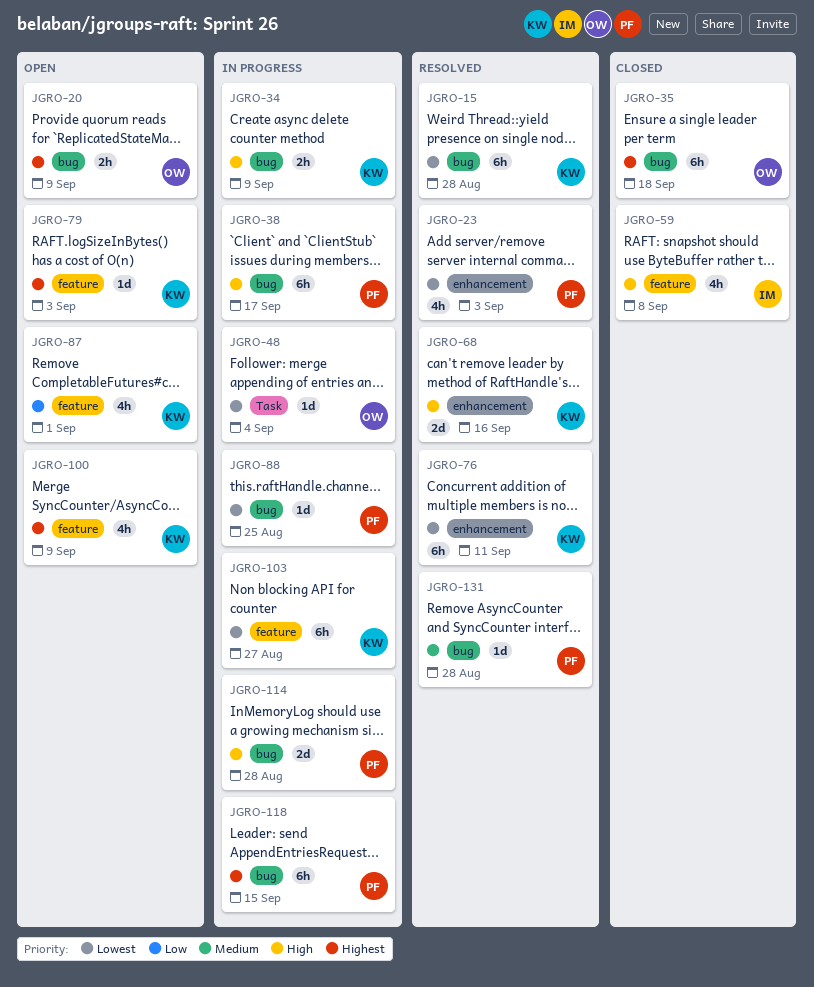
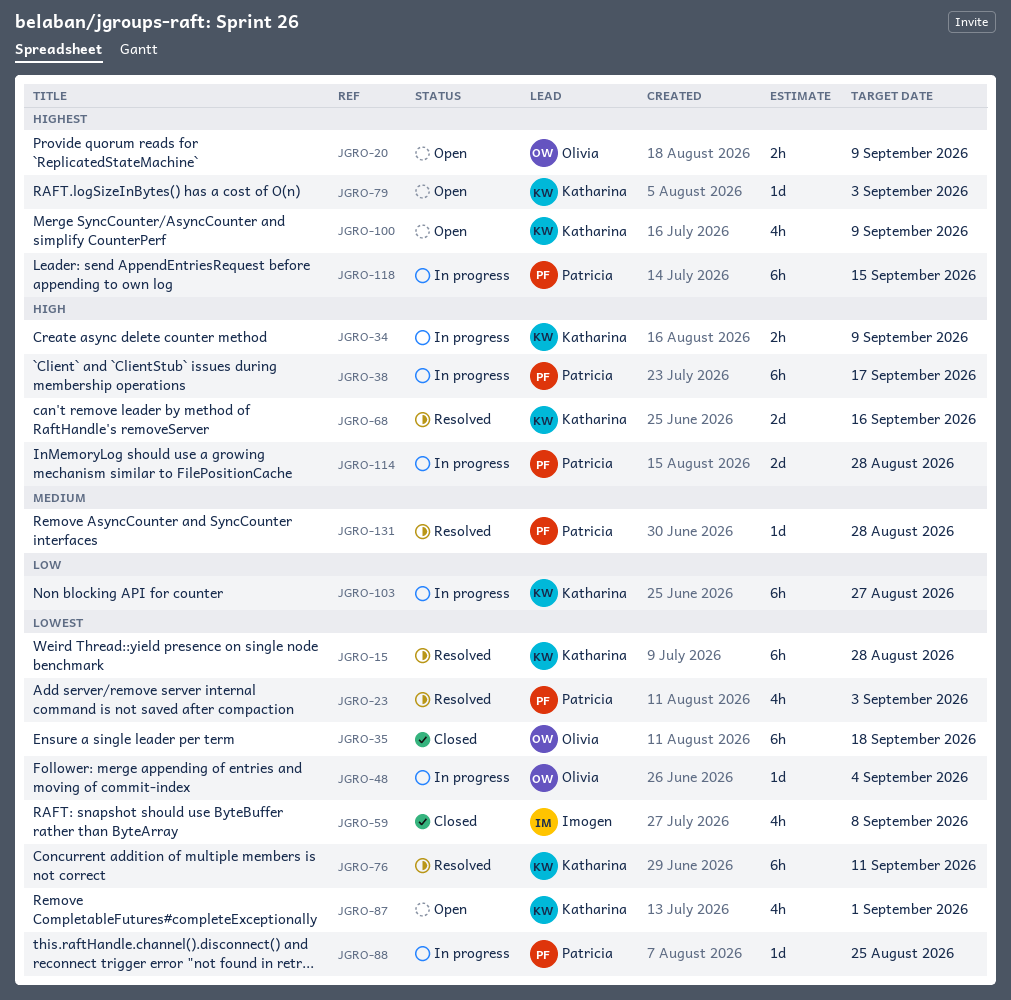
JGRO-35, priority: Highest -> Lowest
JGRO-59, priority: High -> Lowest
JGRO-87, priority: Low -> Lowest
JGRO-103, priority: Lowest -> Low

